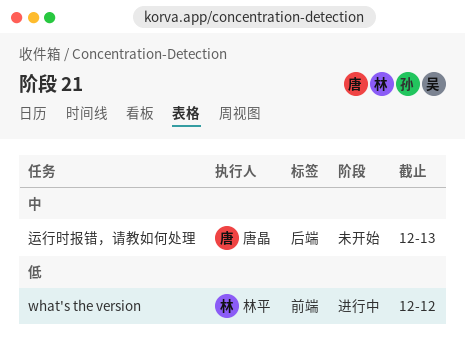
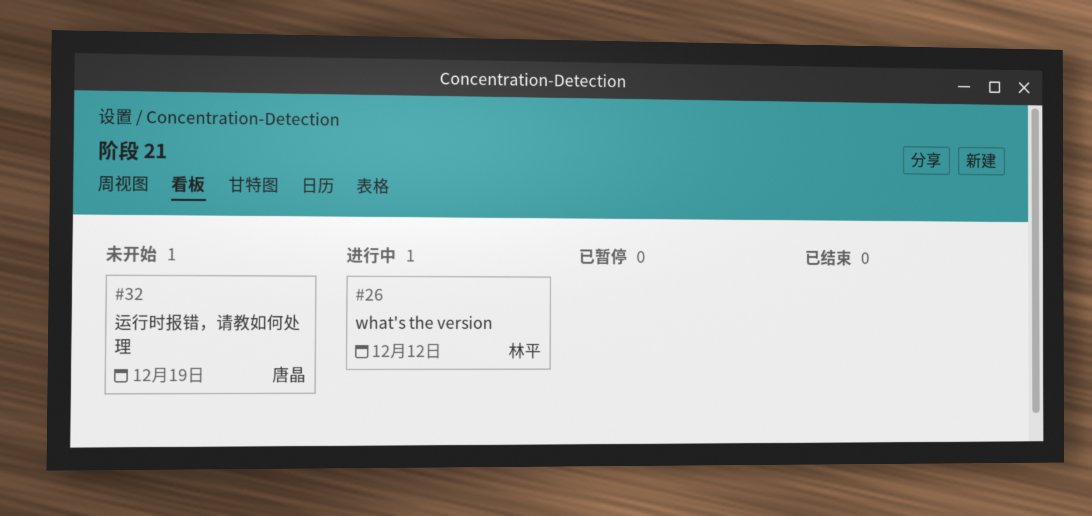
运行时报错，请教如何处理, due: Dec 13 -> Dec 19

